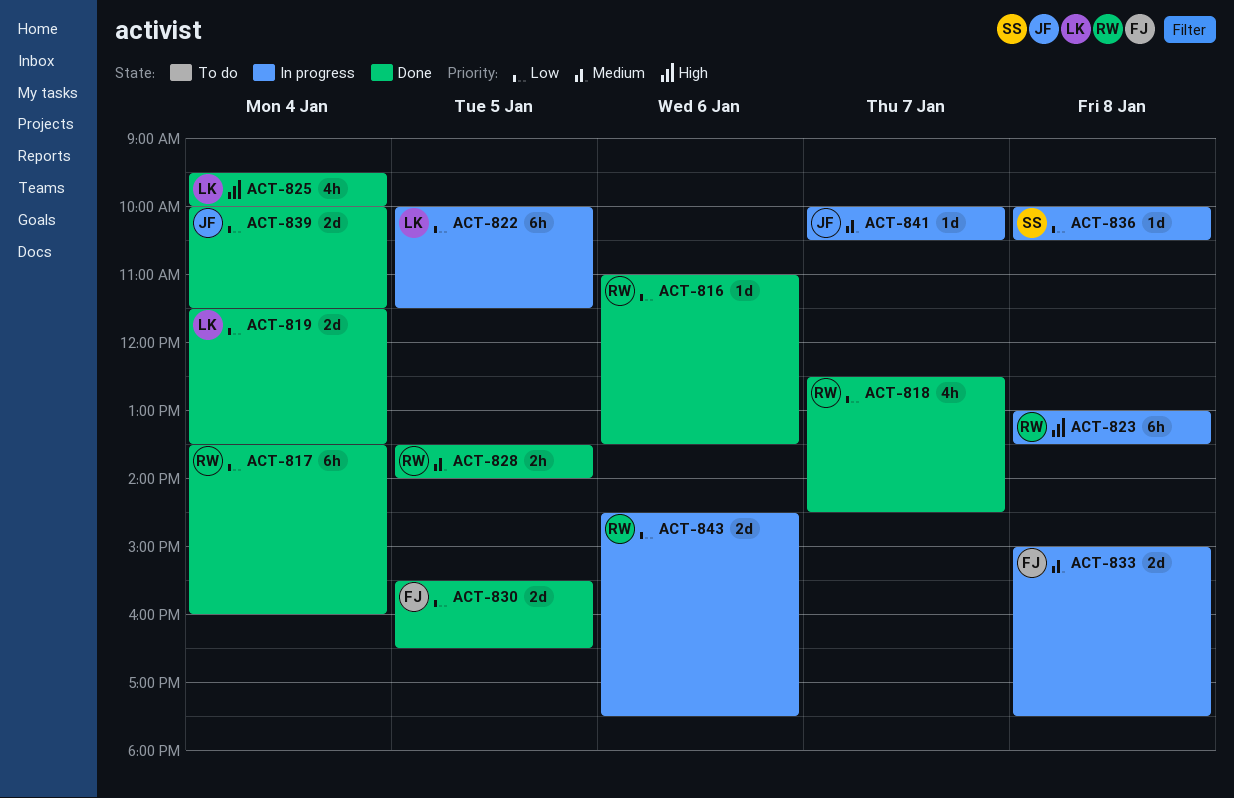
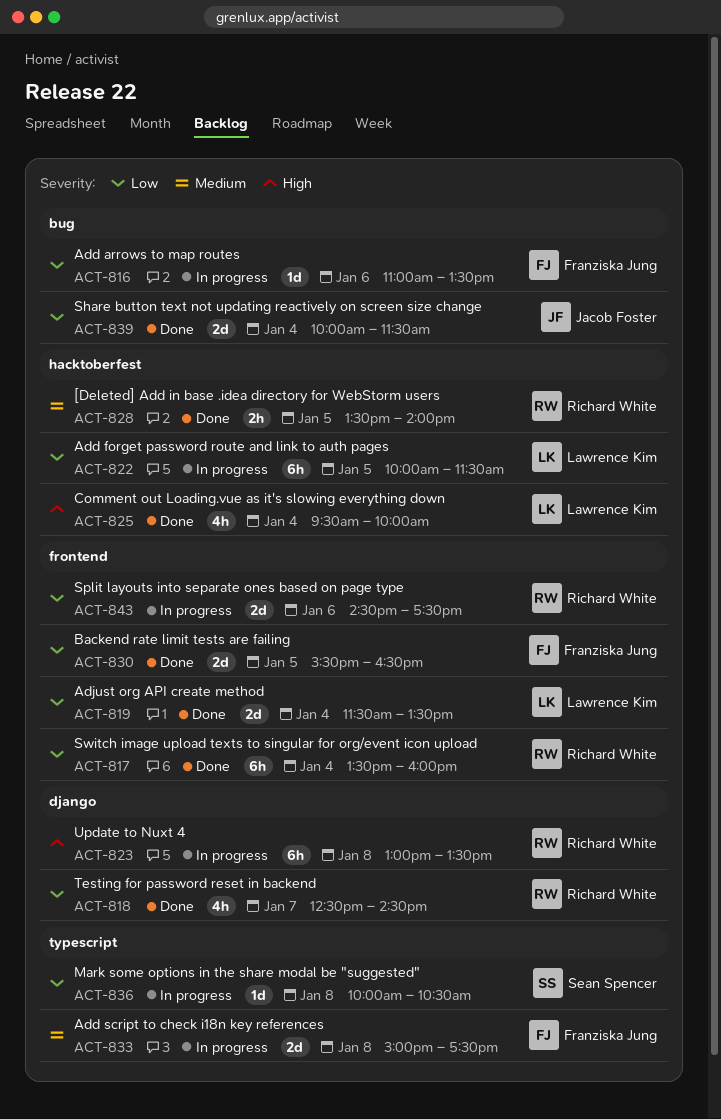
ACT-816, status: Done -> In progress
ACT-816, owner: Richard White -> Franziska Jung
ACT-841: present -> none

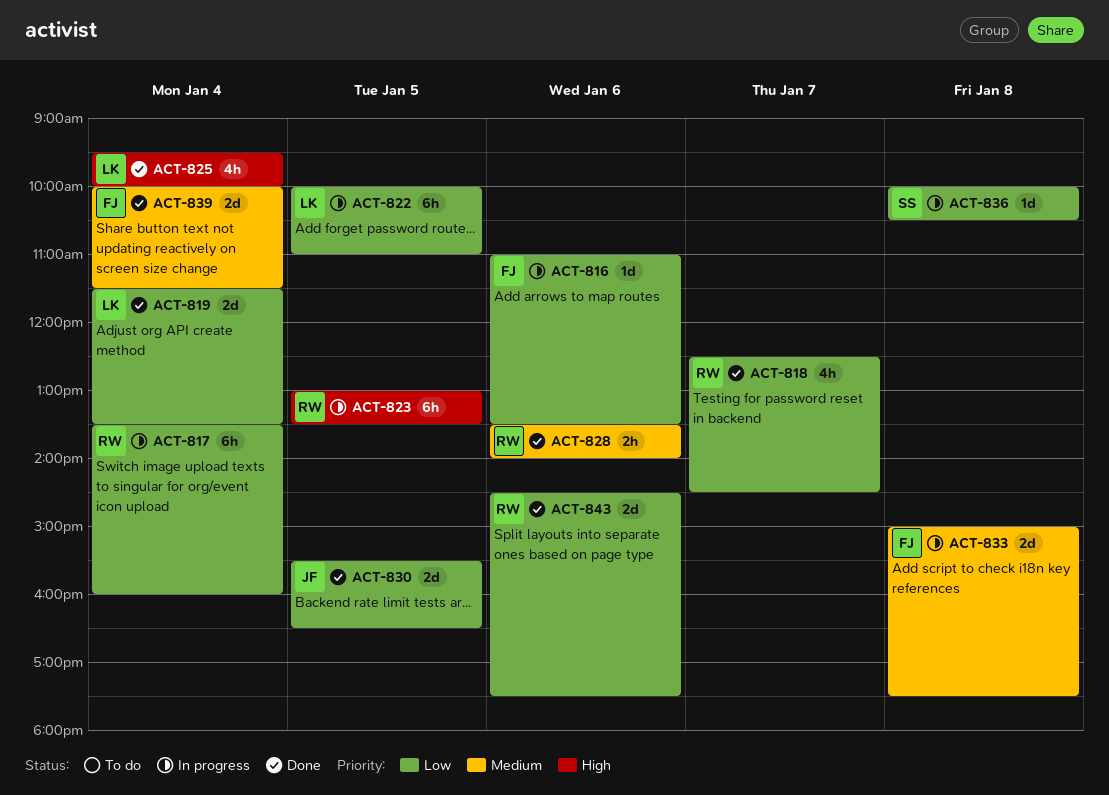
ACT-817, status: Done -> In progress
ACT-822, ends: 11:30 -> 11:00
ACT-823, day: Jan 8 -> Jan 5
ACT-828, day: Jan 5 -> Jan 6
ACT-830, owner: Franziska Jung -> Jacob Foster
ACT-839, owner: Jacob Foster -> Franziska Jung
ACT-839, priority: Low -> Medium
ACT-843, status: In progress -> Done

